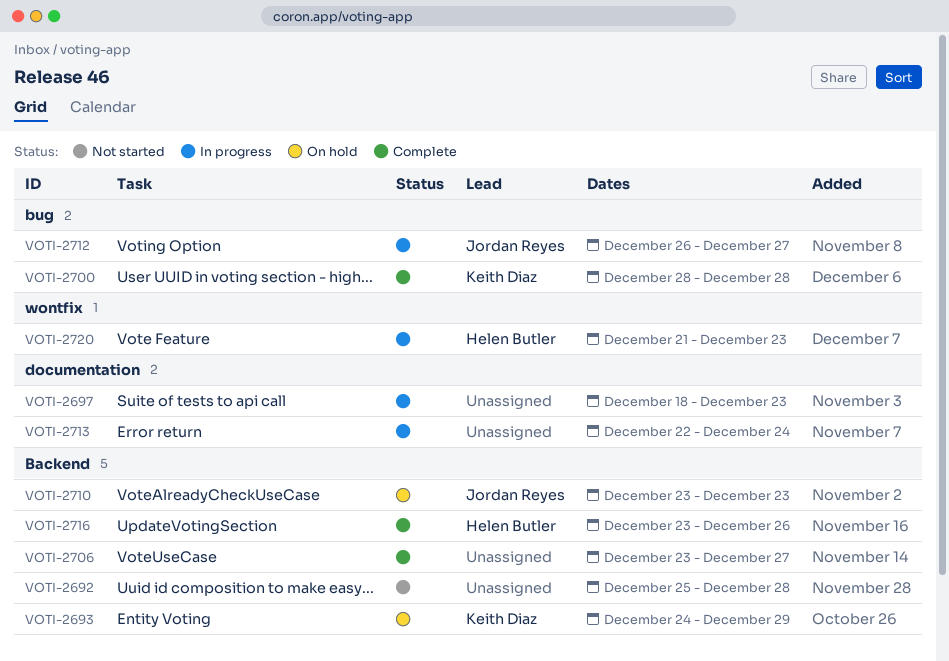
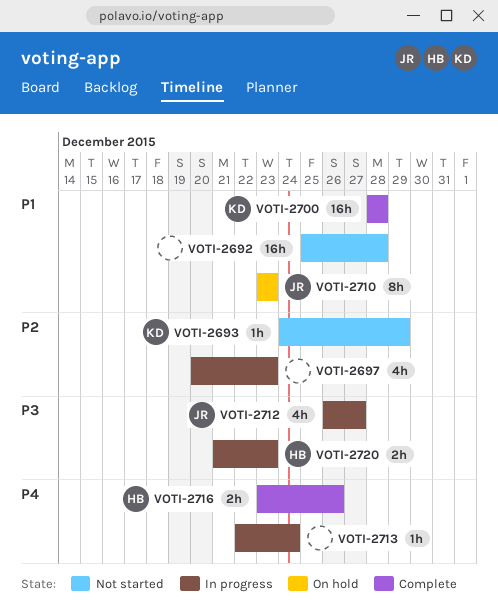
VOTI-2693, status: On hold -> Not started
VOTI-2697, start: Dec 18 -> Dec 20
VOTI-2706: present -> none

